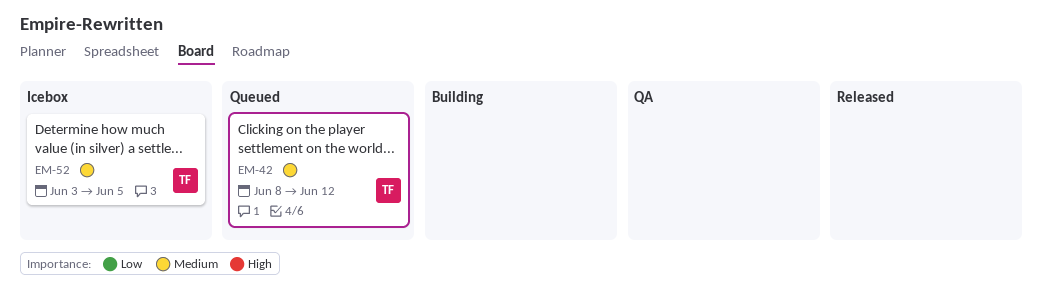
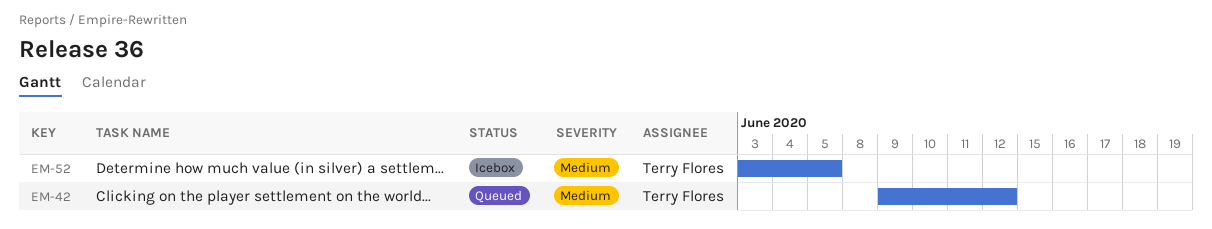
EM-42, start: Jun 8 -> Jun 9

